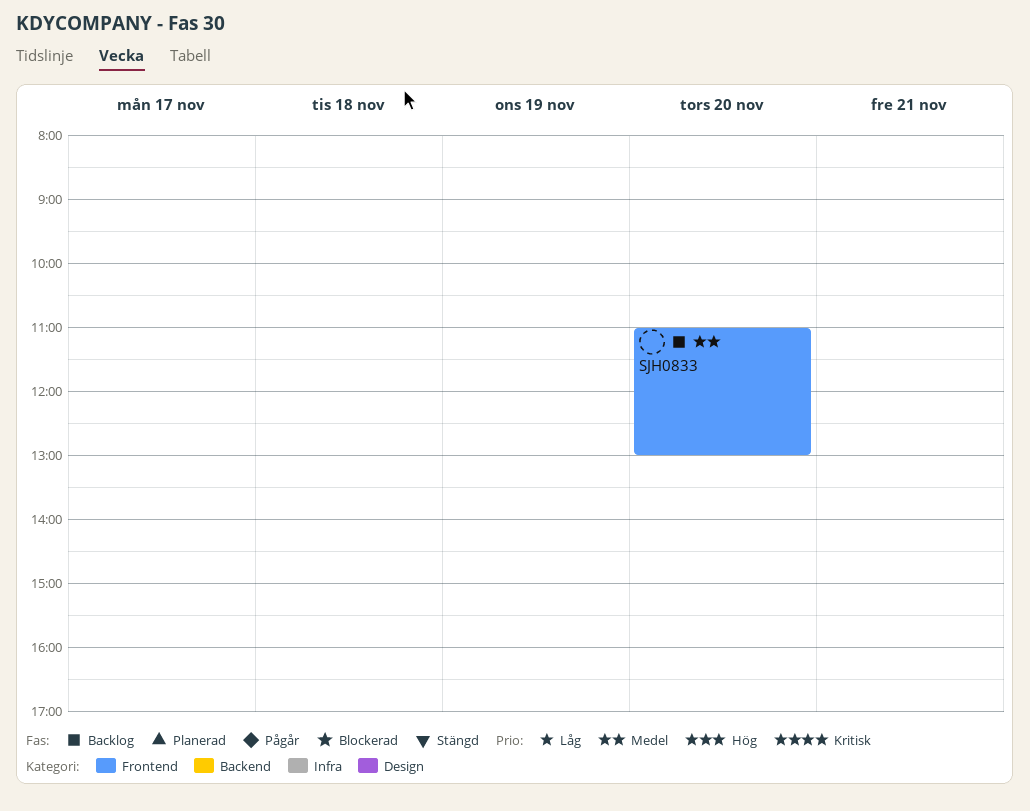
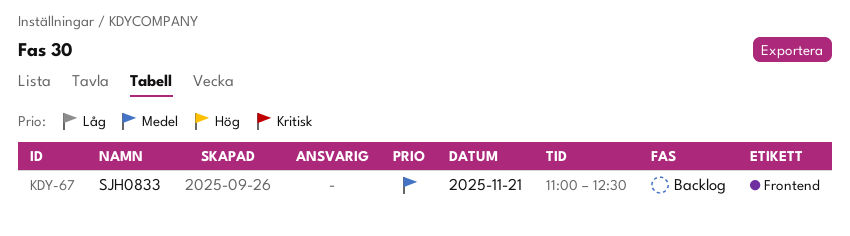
SJH0833, day: Nov 20 -> Nov 21
SJH0833, ends: 13:00 -> 12:30

